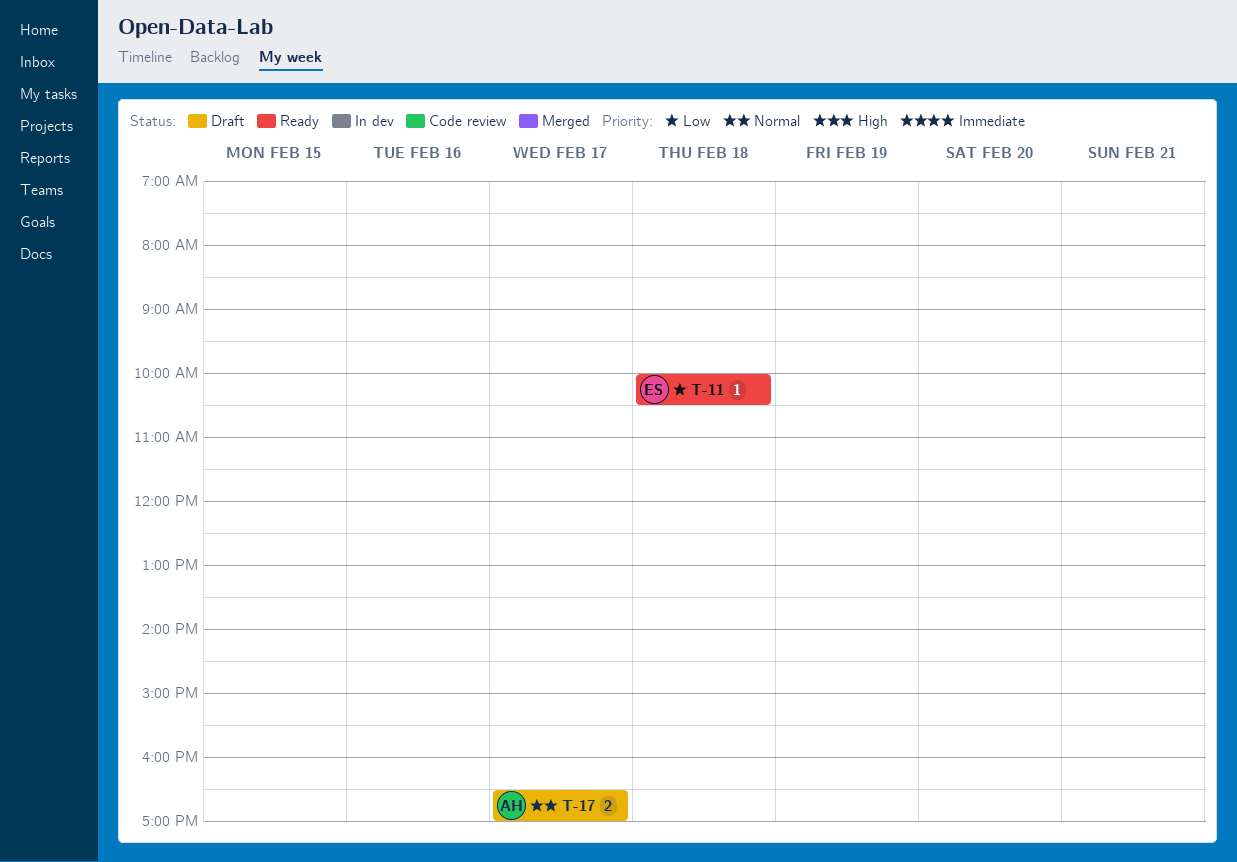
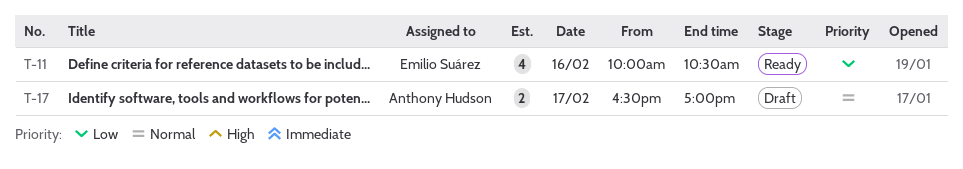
T-11, estimate: 1 -> 4
T-11, day: Feb 18 -> Feb 16

